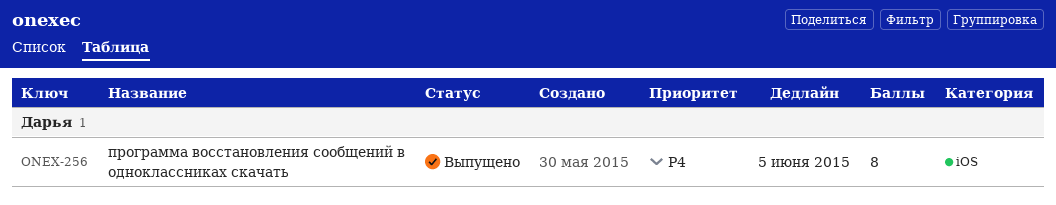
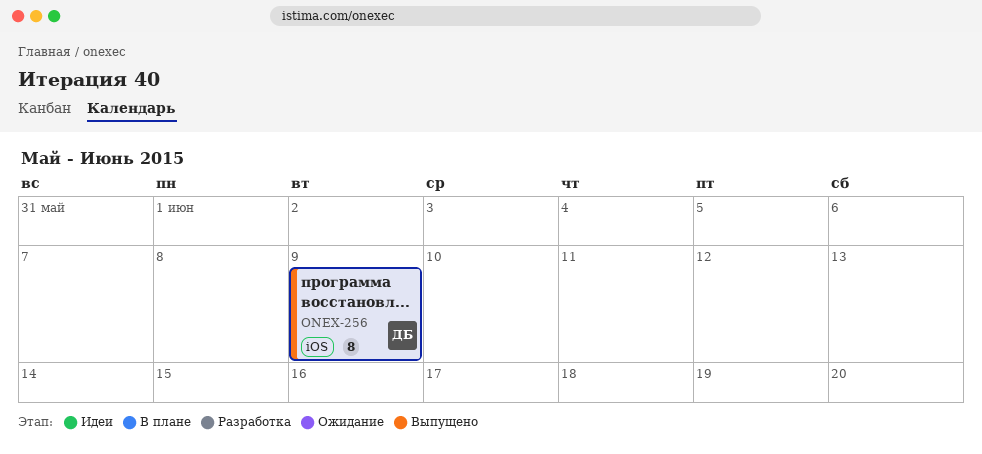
ONEX-256, due: Jun 5 -> Jun 9

